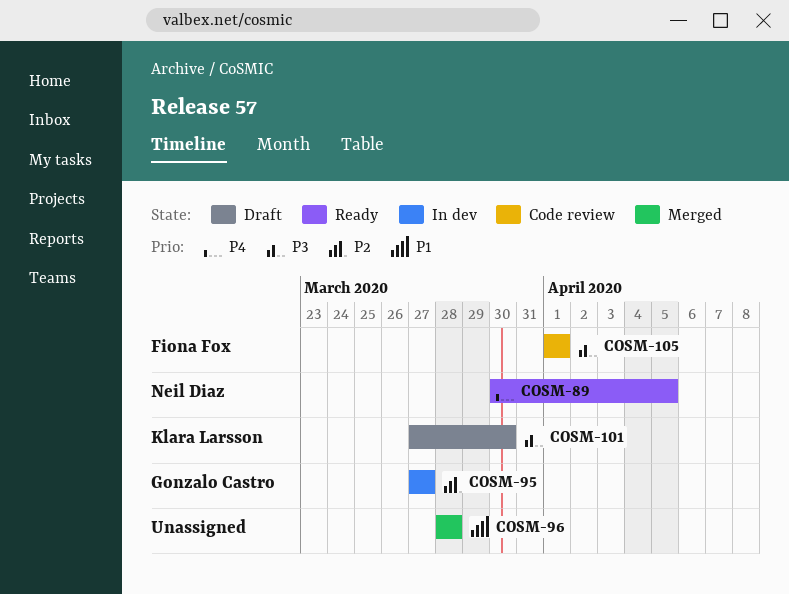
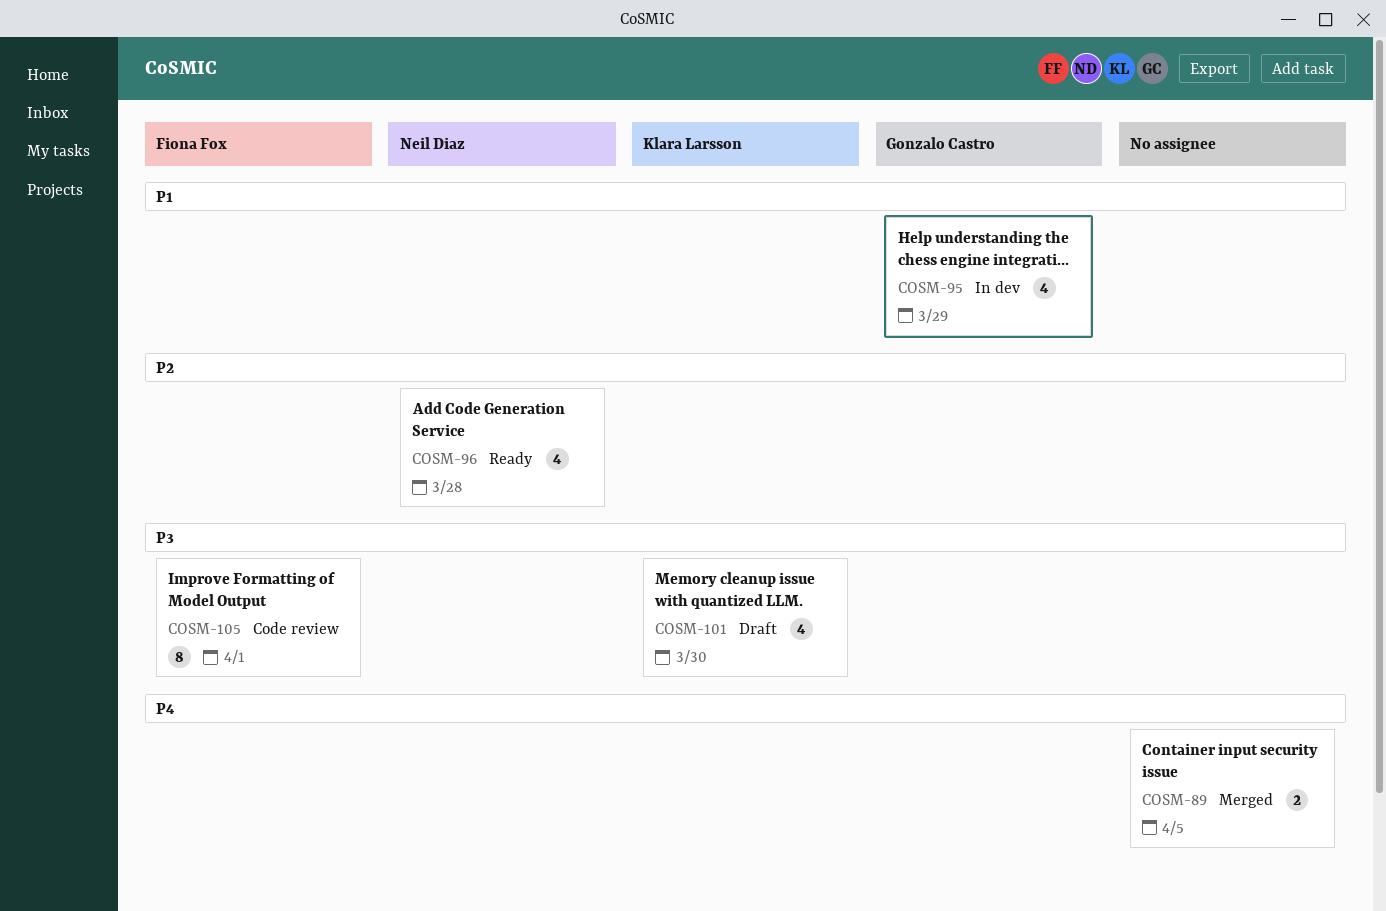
COSM-89, status: Ready -> Merged
COSM-89, owner: Neil Diaz -> none
COSM-95, priority: P2 -> P1
COSM-95, due: Mar 27 -> Mar 29
COSM-96, status: Merged -> Ready
COSM-96, owner: none -> Neil Diaz
COSM-96, priority: P1 -> P2

